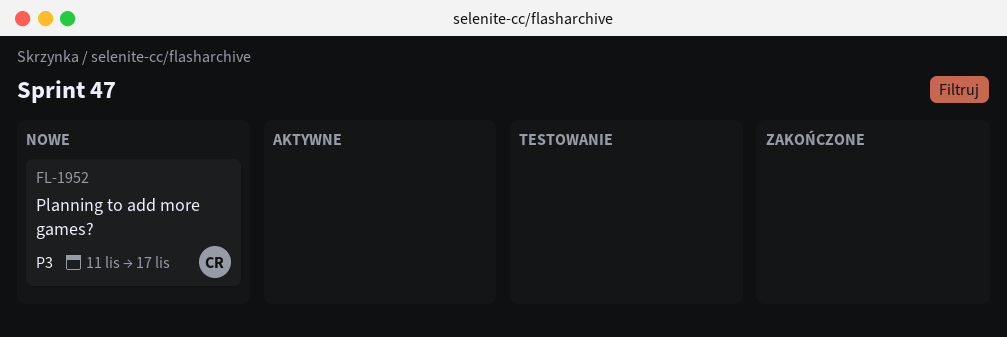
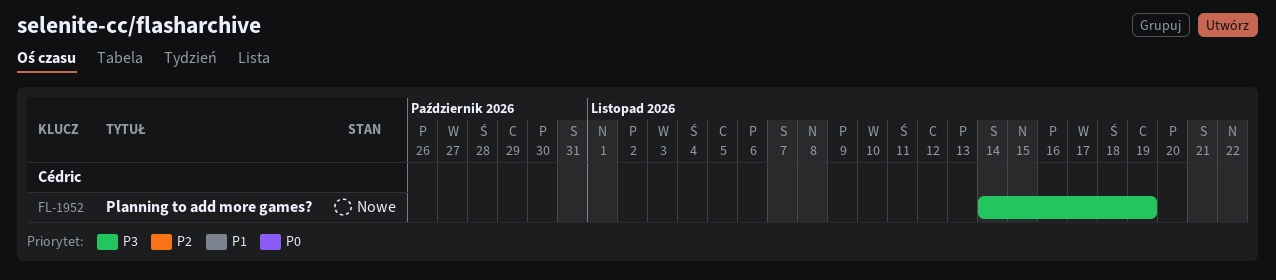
FL-1952, start: Nov 11 -> Nov 14
FL-1952, due: Nov 17 -> Nov 19

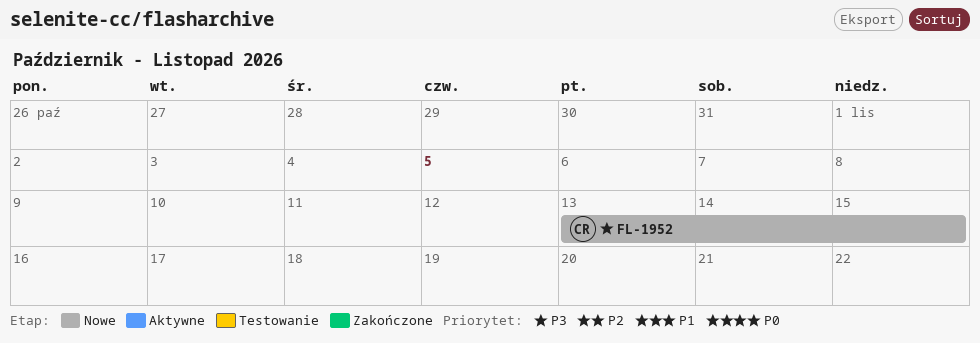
FL-1952, start: Nov 14 -> Nov 13
FL-1952, due: Nov 19 -> Nov 15

